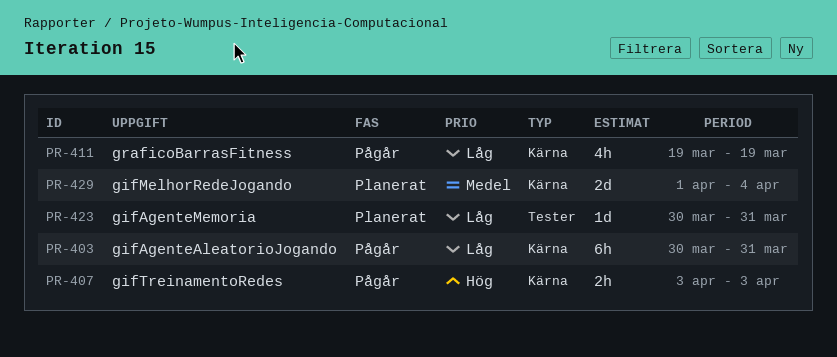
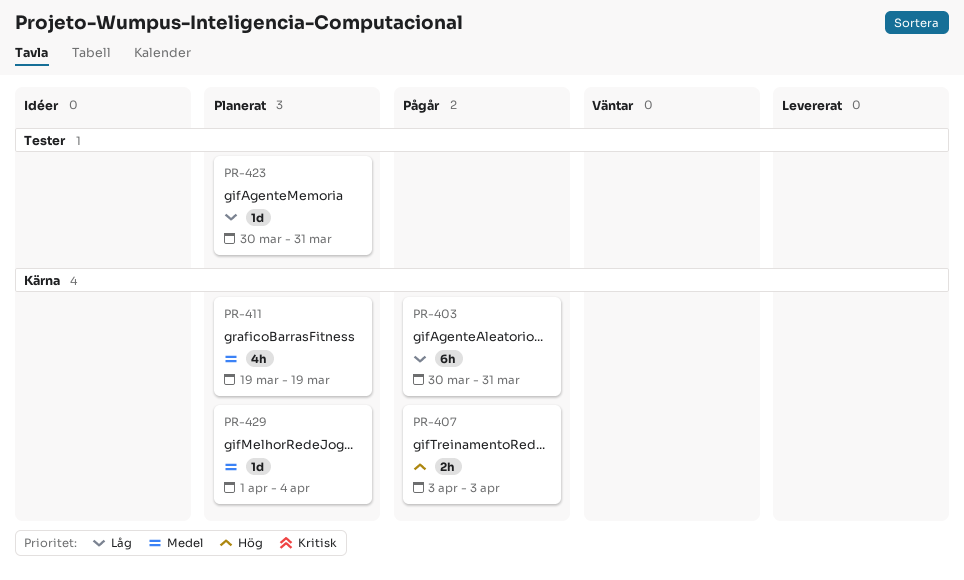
PR-411, status: Pågår -> Planerat
PR-411, priority: Låg -> Medel
PR-429, estimate: 2d -> 1d

